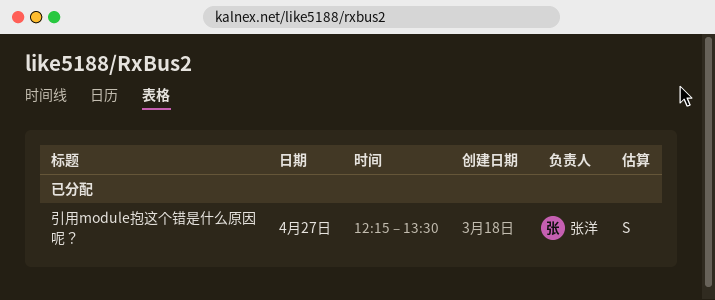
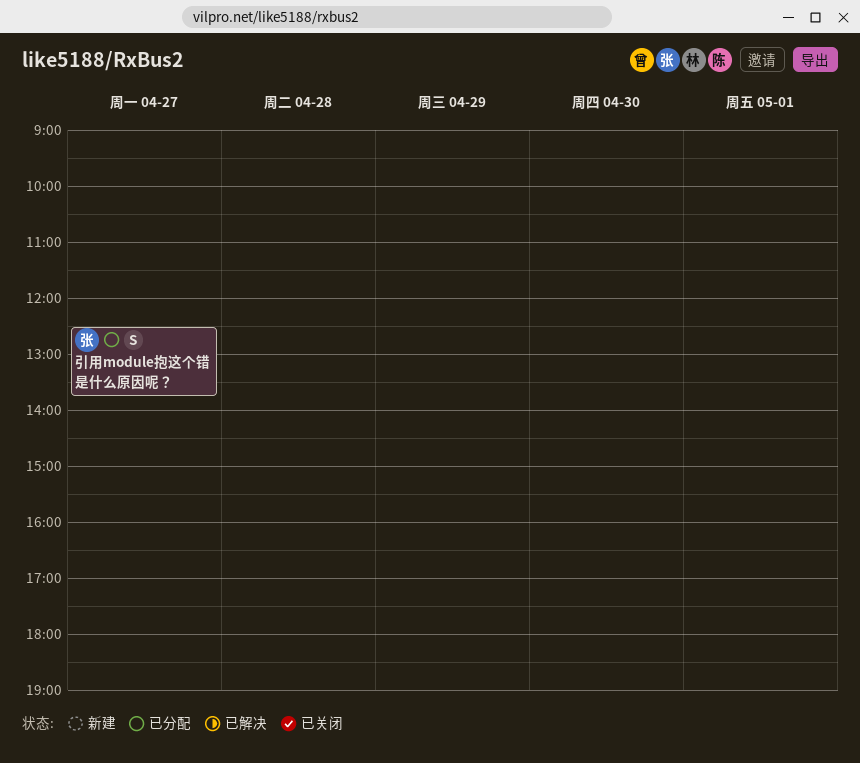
引用module抱这个错是什么原因呢？, begins: 12:15 -> 12:30
引用module抱这个错是什么原因呢？, ends: 13:30 -> 13:45

